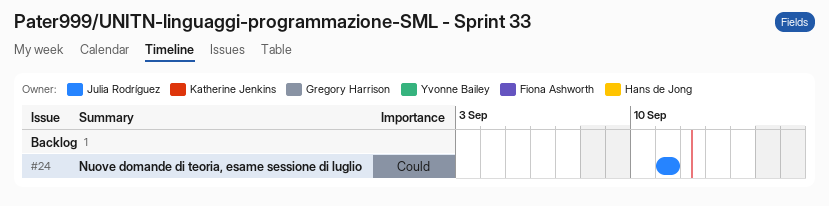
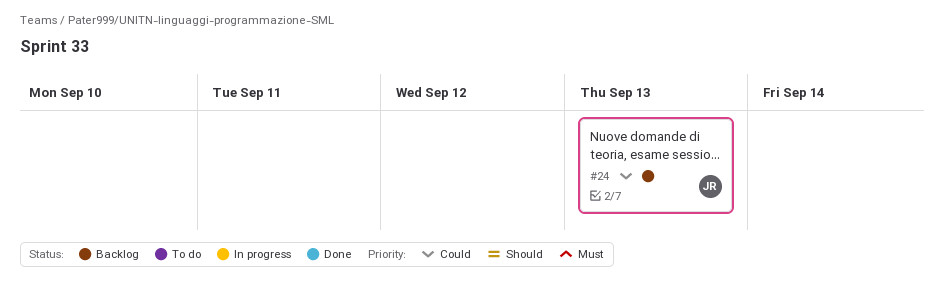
#24, due: Sep 11 -> Sep 13

